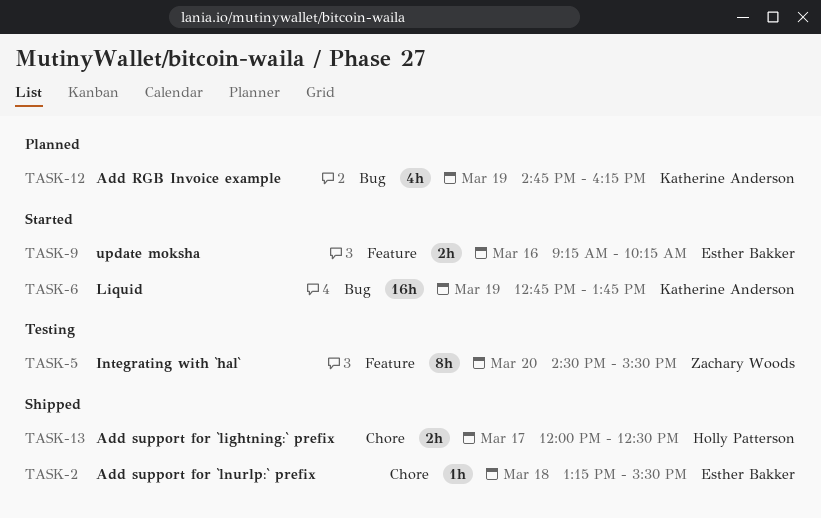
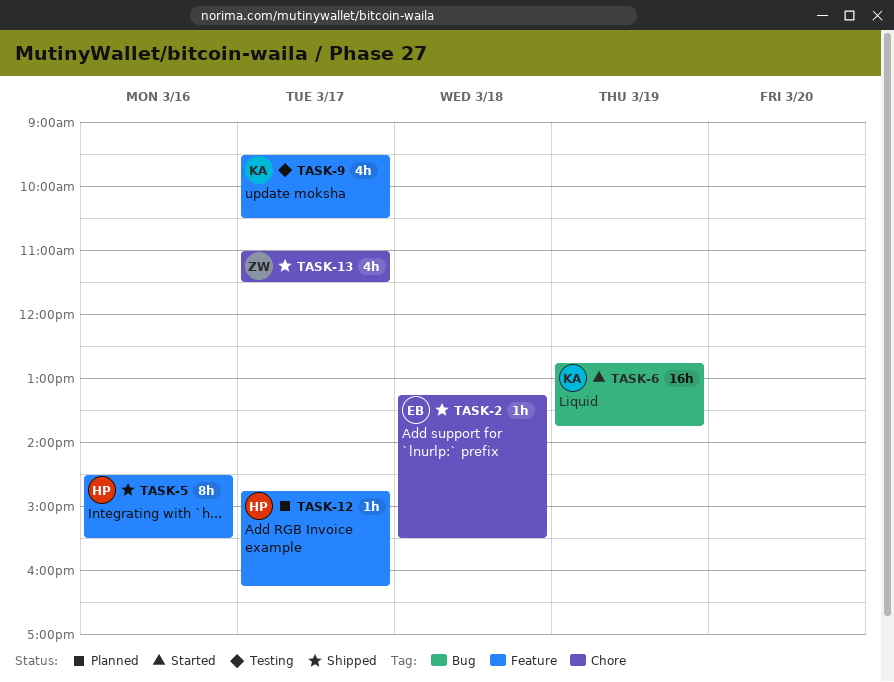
TASK-5, status: Testing -> Shipped
TASK-5, owner: Zachary Woods -> Holly Patterson
TASK-5, day: Mar 20 -> Mar 16
TASK-9, status: Started -> Testing
TASK-9, owner: Esther Bakker -> Katherine Anderson
TASK-9, estimate: 2h -> 4h
TASK-9, day: Mar 16 -> Mar 17
TASK-9, begins: 09:15 -> 09:30
TASK-9, ends: 10:15 -> 10:30
TASK-12, owner: Katherine Anderson -> Holly Patterson
TASK-12, label: Bug -> Feature
TASK-12, estimate: 4h -> 1h
TASK-12, day: Mar 19 -> Mar 17
TASK-13, owner: Holly Patterson -> Zachary Woods
TASK-13, estimate: 2h -> 4h
TASK-13, begins: 12:00 -> 11:00
TASK-13, ends: 12:30 -> 11:30

